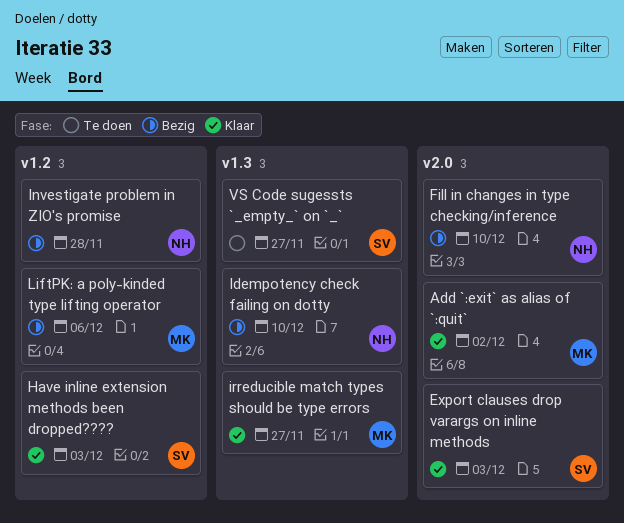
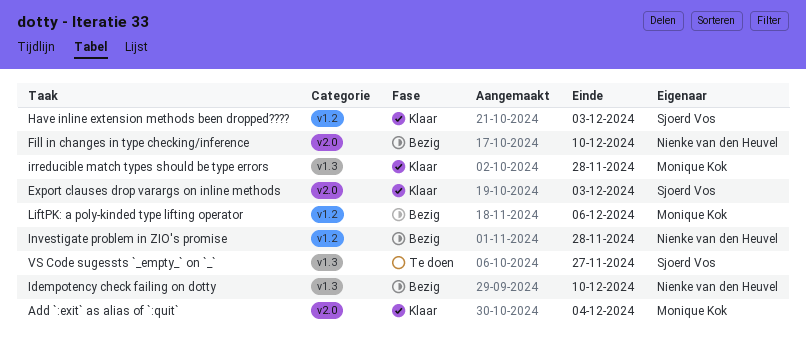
Add `:exit` as alias of `:quit`, due: Dec 2 -> Dec 4
irreducible match types should be type errors, due: Nov 27 -> Nov 28

